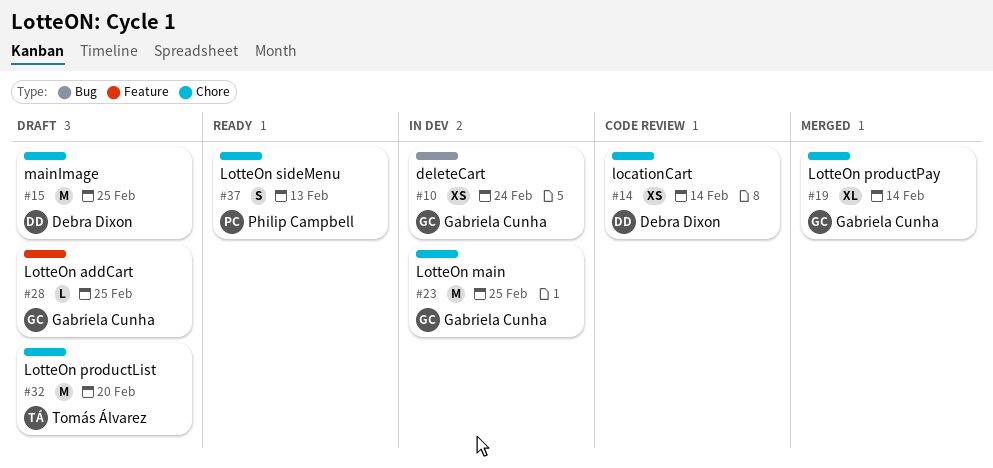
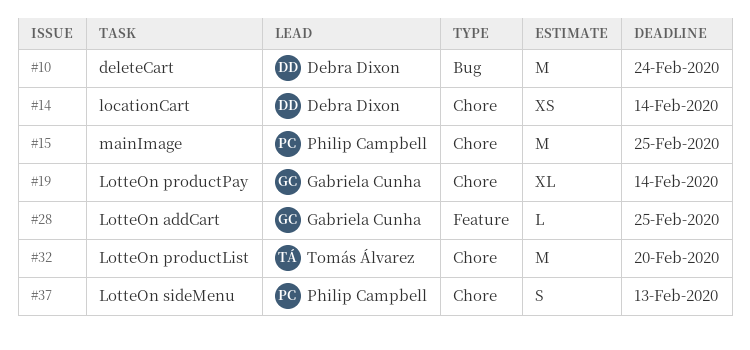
#10, owner: Gabriela Cunha -> Debra Dixon
#10, estimate: XS -> M
#15, owner: Debra Dixon -> Philip Campbell
#23: present -> none

